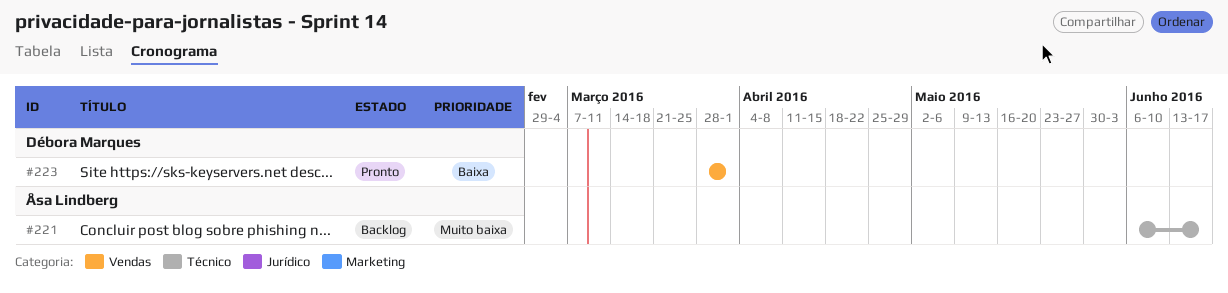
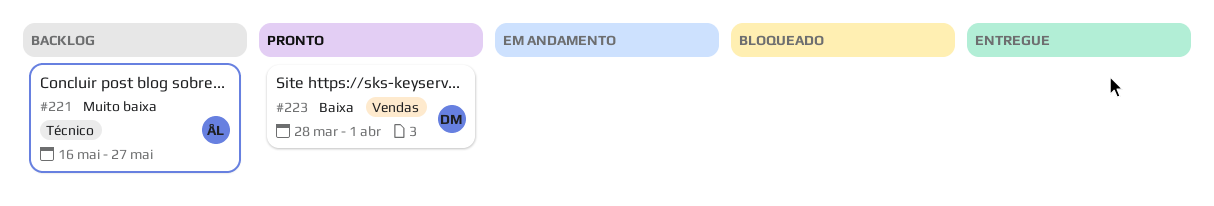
#221, start: Jun 6 -> May 16
#221, due: Jun 17 -> May 27

